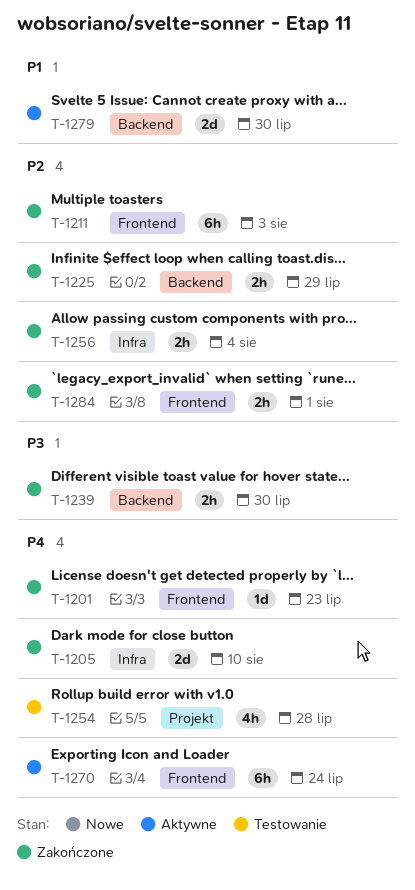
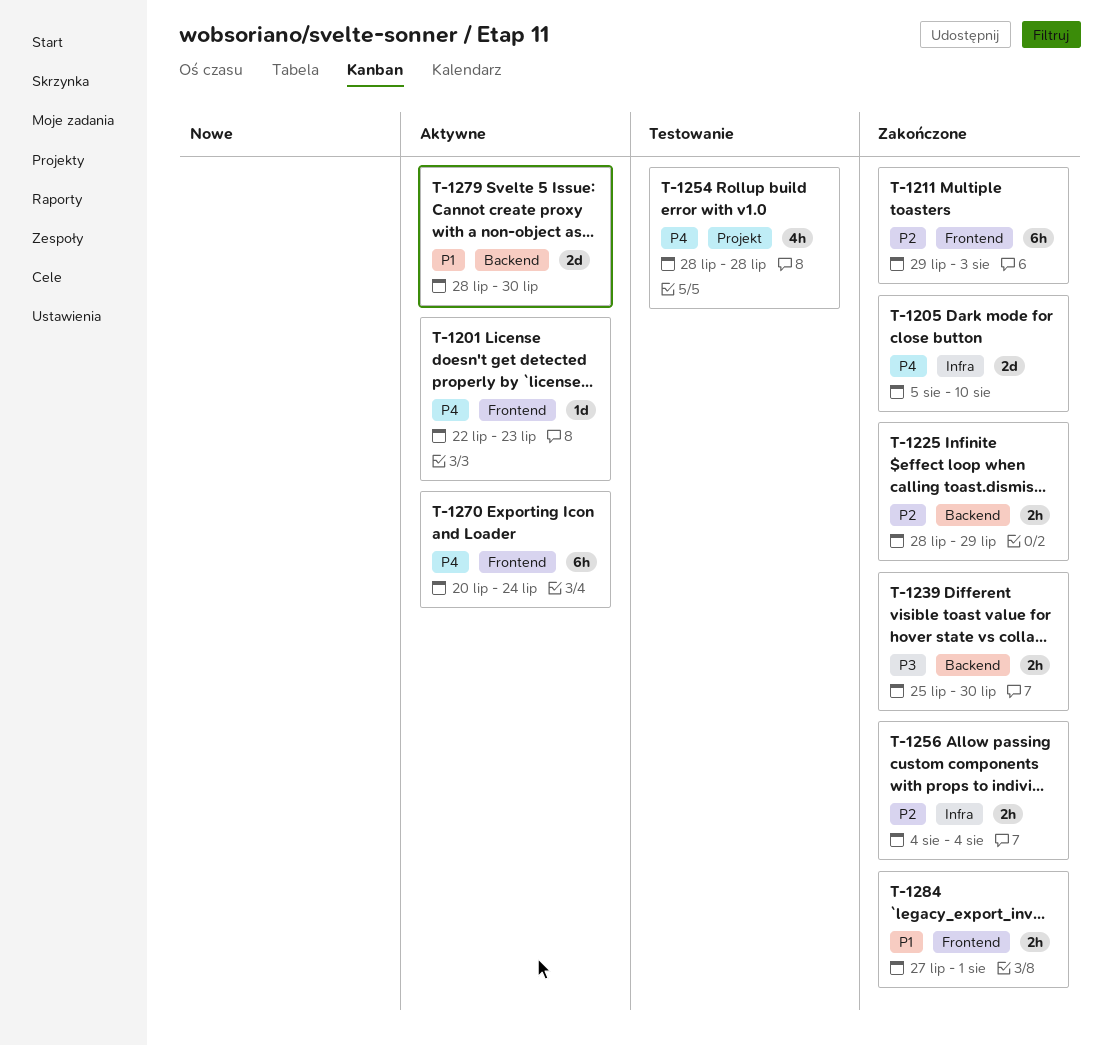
T-1201, status: Zakończone -> Aktywne
T-1284, priority: P2 -> P1

